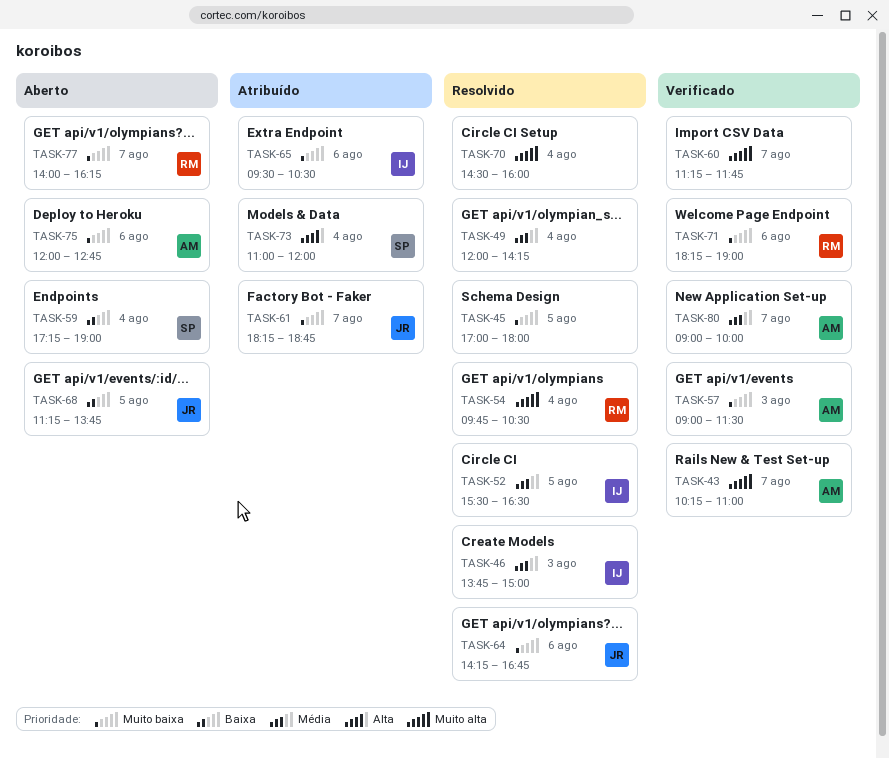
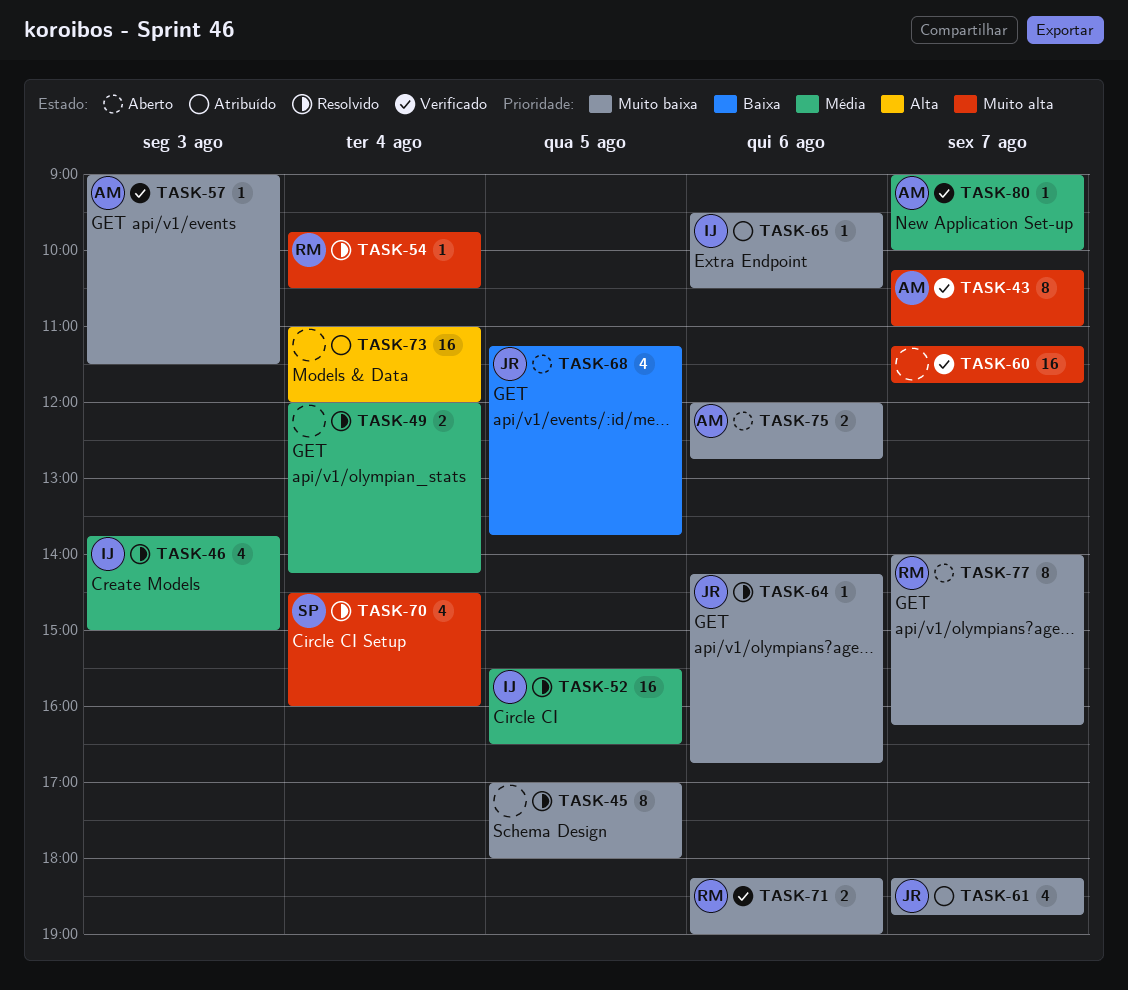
TASK-59: present -> none
TASK-70, owner: none -> SP
TASK-73, owner: SP -> none

